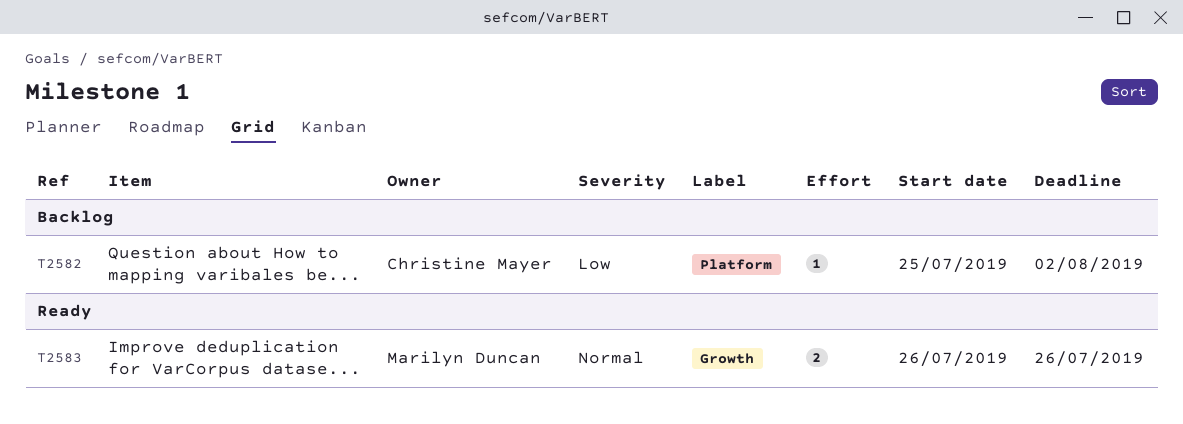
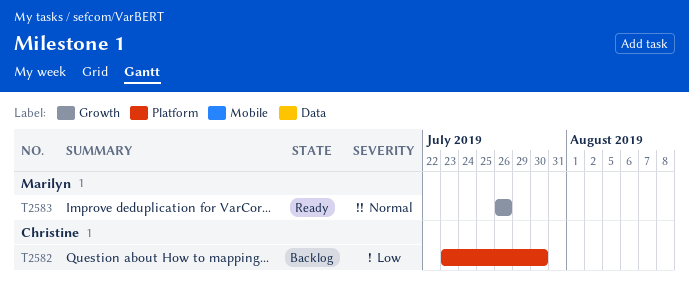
T2582, start: Jul 25 -> Jul 23
T2582, due: Aug 2 -> Jul 30

